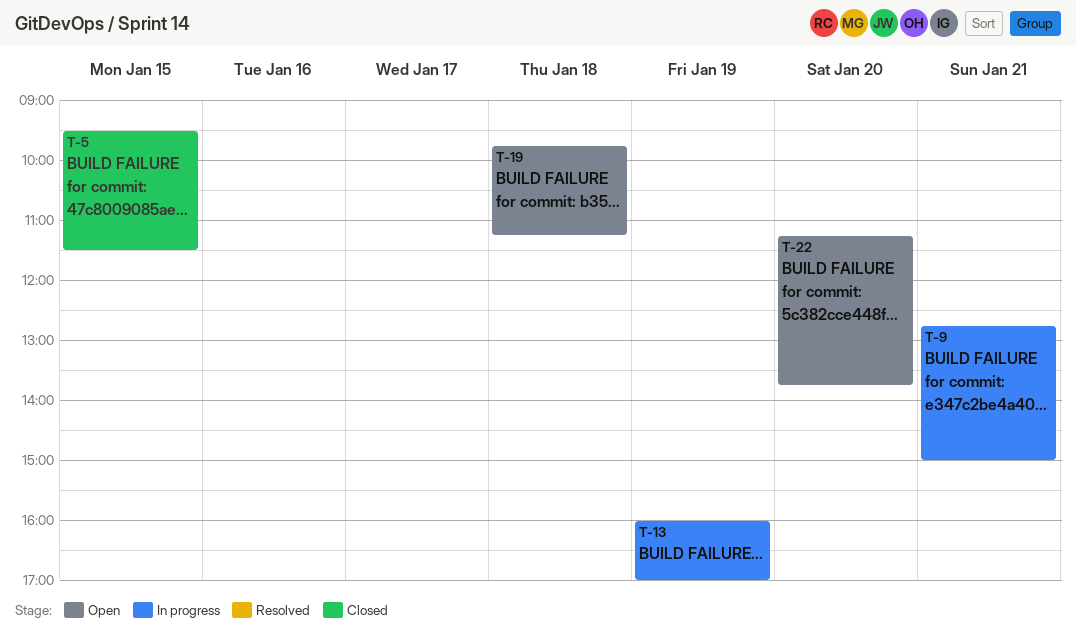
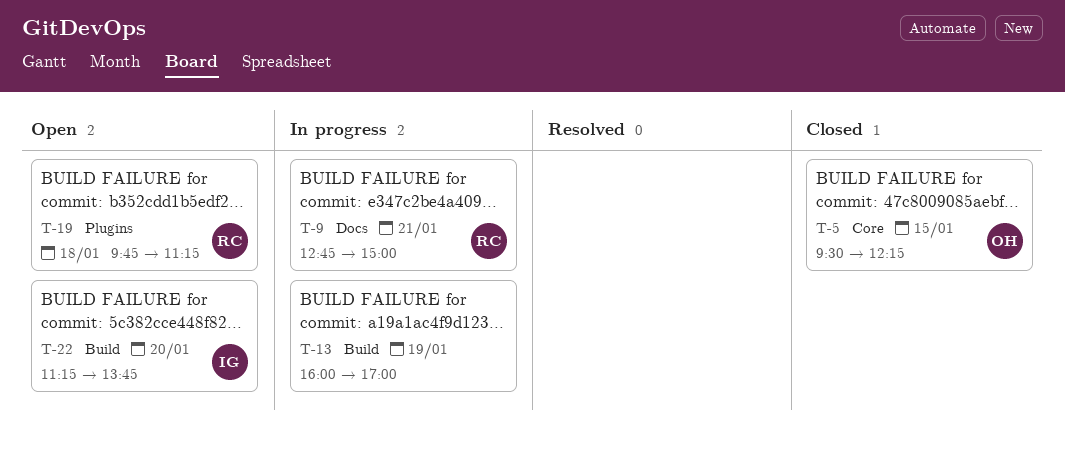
T-5, ends: 11:30 -> 12:15

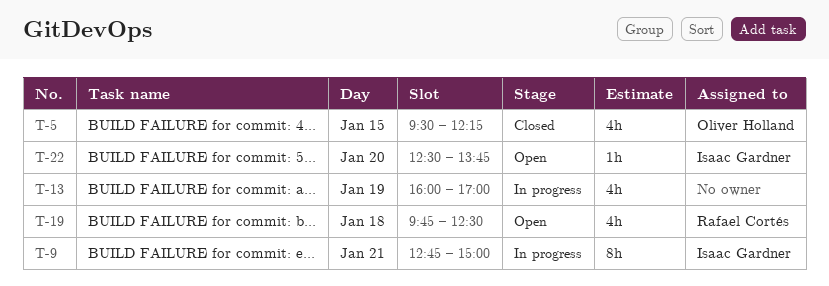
T-9, owner: Rafael Cortés -> Isaac Gardner
T-19, ends: 11:15 -> 12:30
T-22, begins: 11:15 -> 12:30

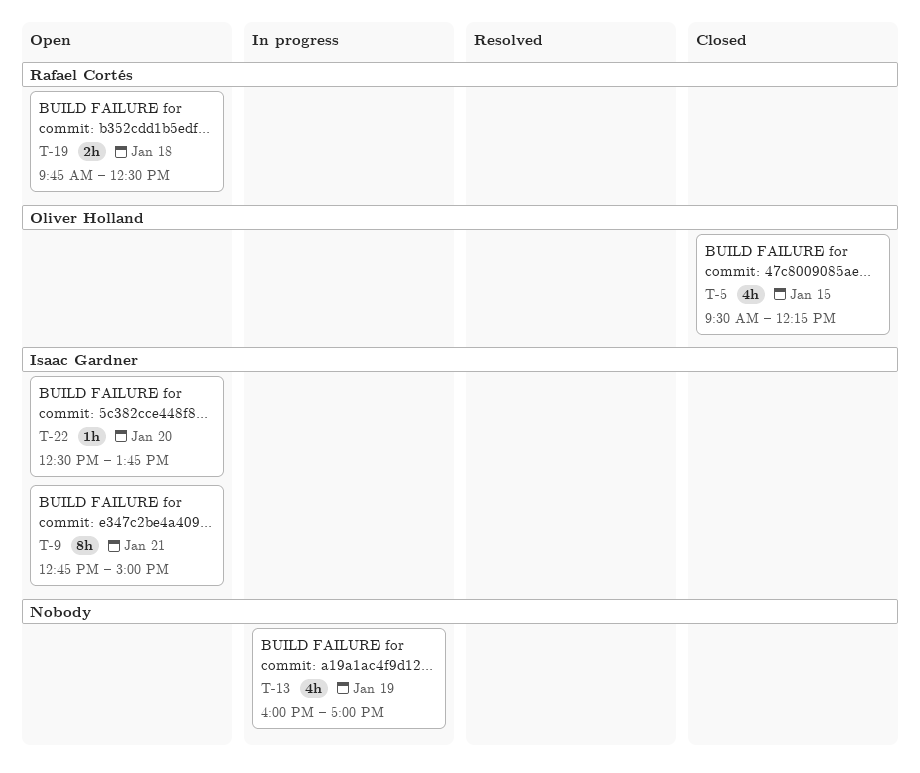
T-9, status: In progress -> Open
T-19, estimate: 4h -> 2h

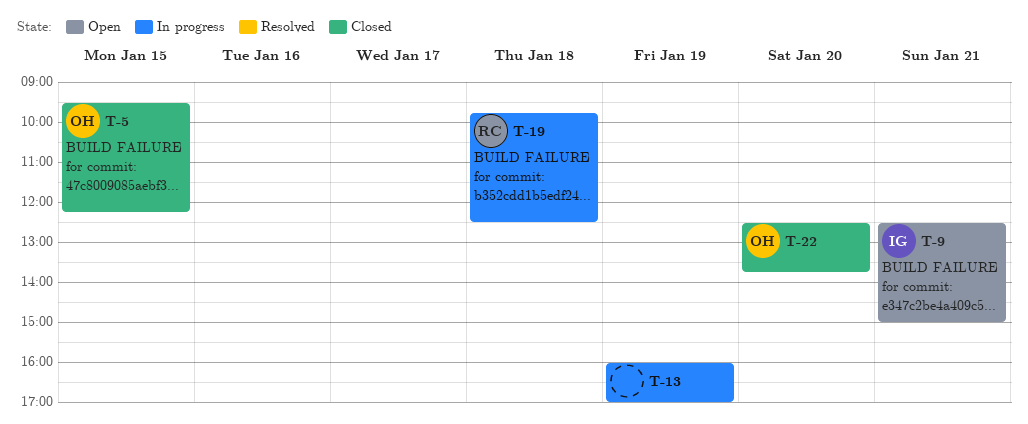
T-9, begins: 12:45 -> 12:30
T-19, status: Open -> In progress
T-22, status: Open -> Closed
T-22, owner: Isaac Gardner -> Oliver Holland

